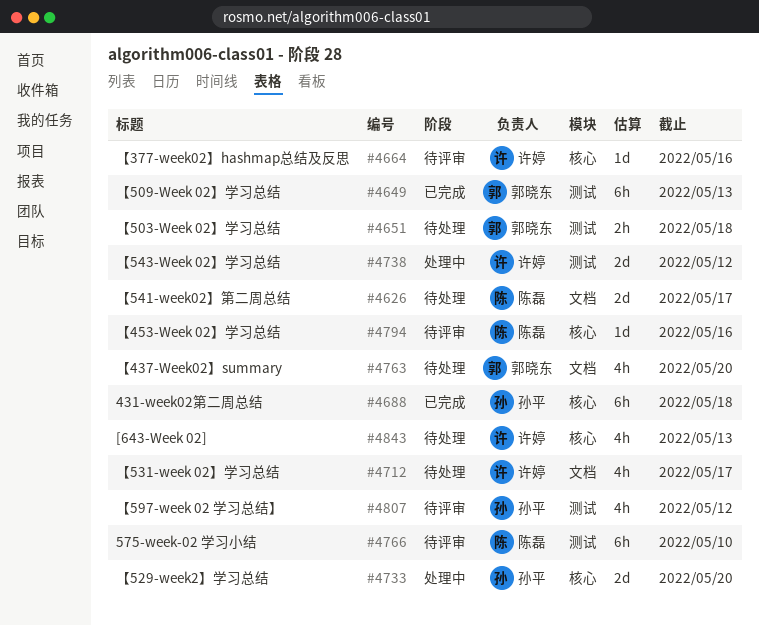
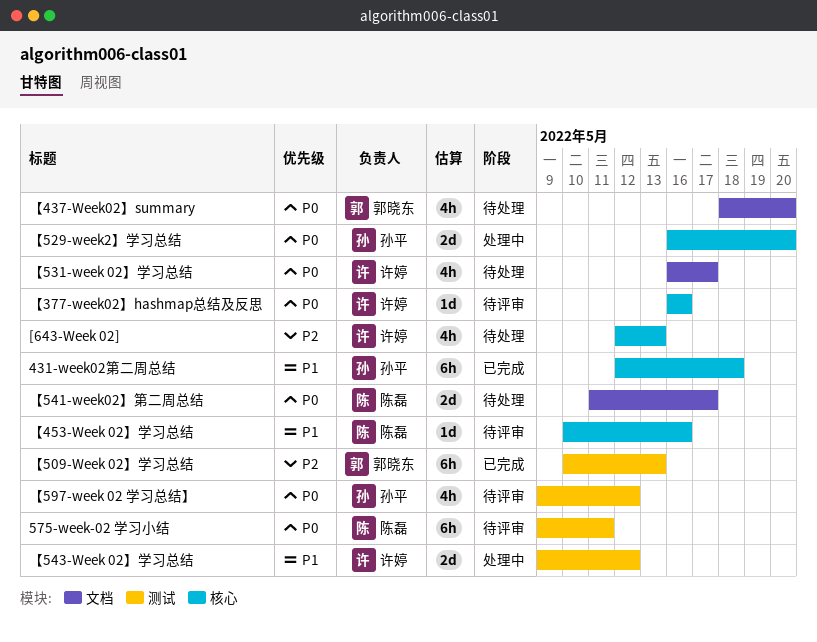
575-week-02 学习小结, due: May 10 -> May 11
【503-Week 02】学习总结: present -> none

